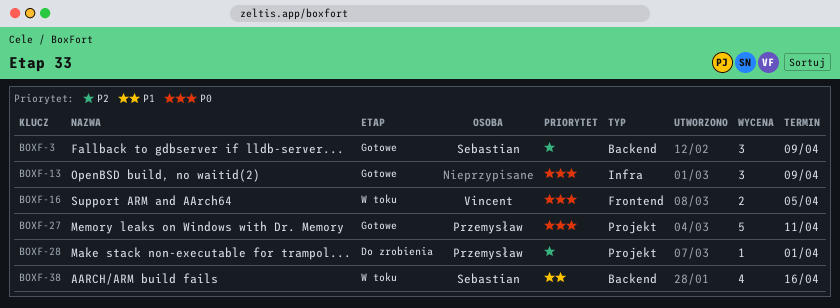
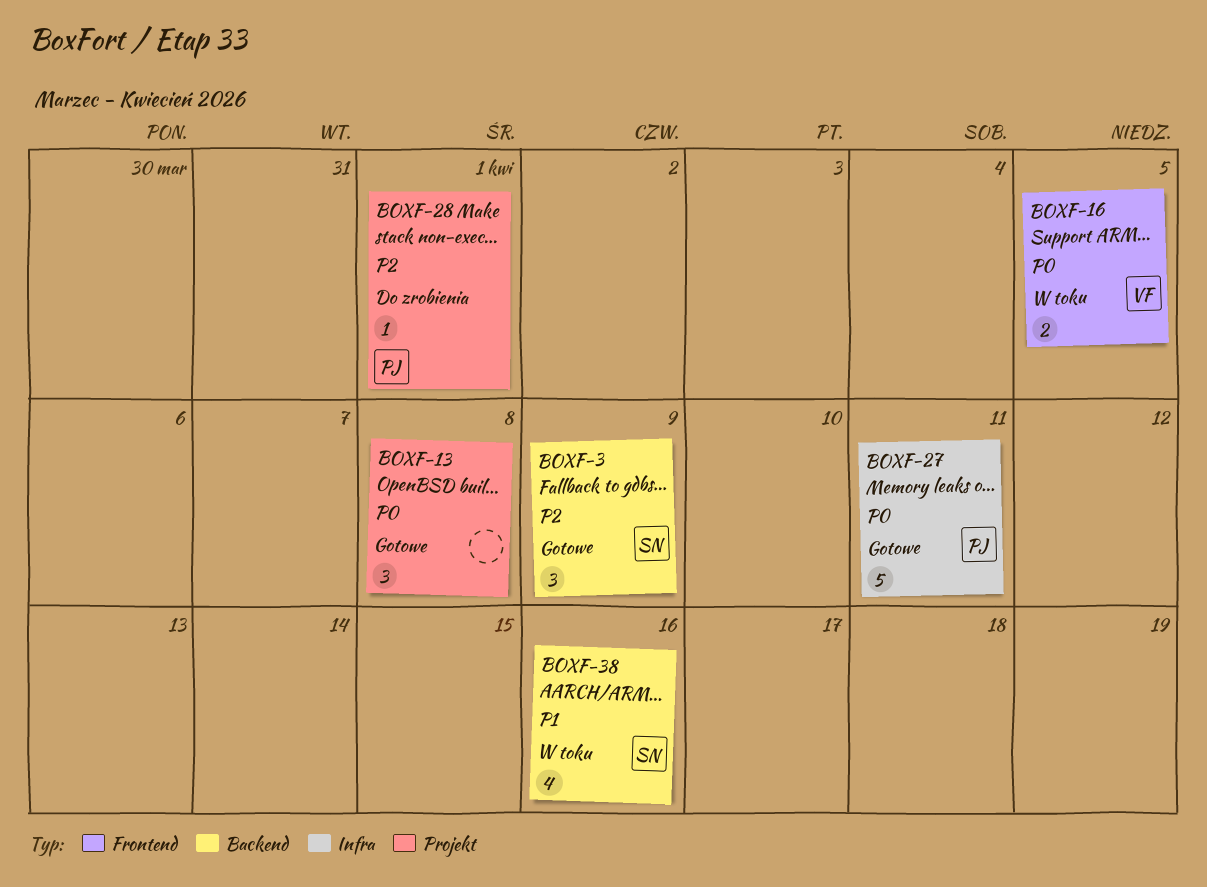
BOXF-13, label: Infra -> Projekt
BOXF-13, due: Apr 9 -> Apr 8
BOXF-27, label: Projekt -> Infra

